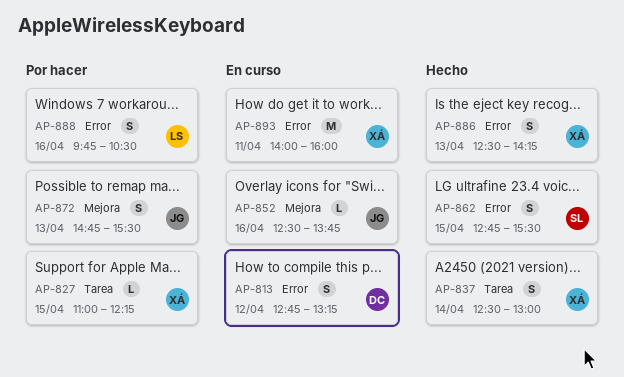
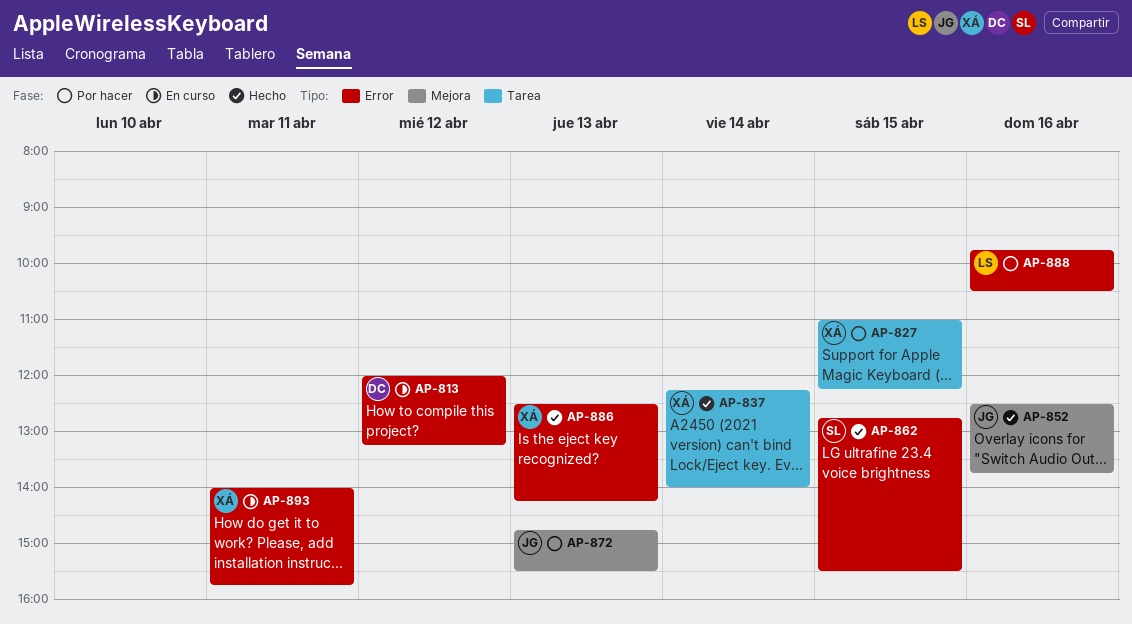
AP-813, begins: 12:45 -> 12:00
AP-837, begins: 12:30 -> 12:15
AP-837, ends: 13:00 -> 14:00
AP-852, status: En curso -> Hecho
AP-893, ends: 16:00 -> 15:45

